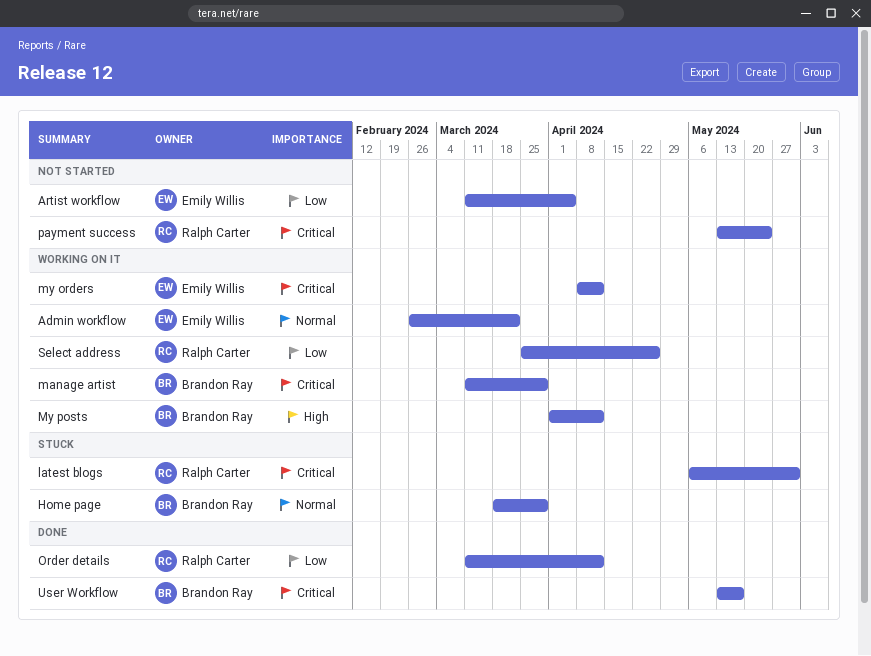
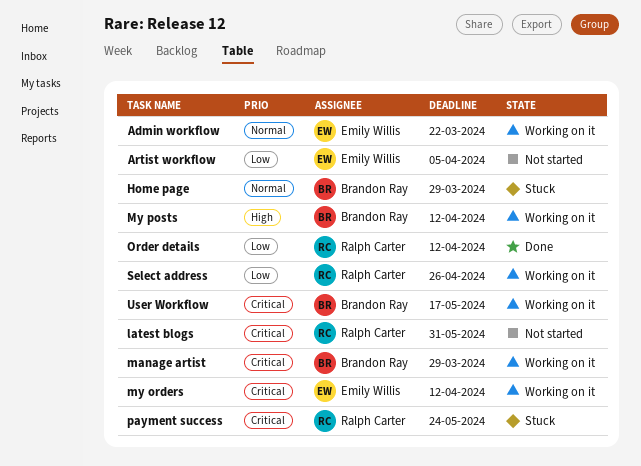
latest blogs, status: Stuck -> Not started
payment success, status: Not started -> Stuck
User Workflow, status: Done -> Working on it

